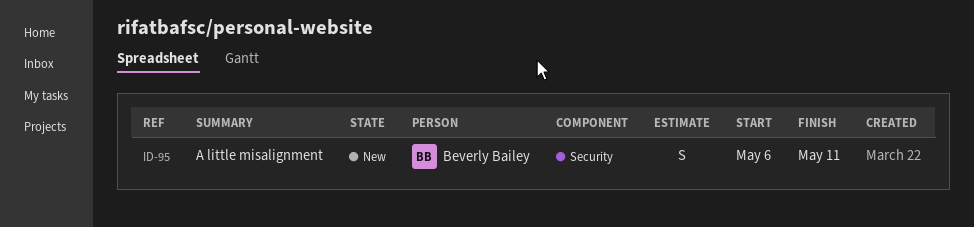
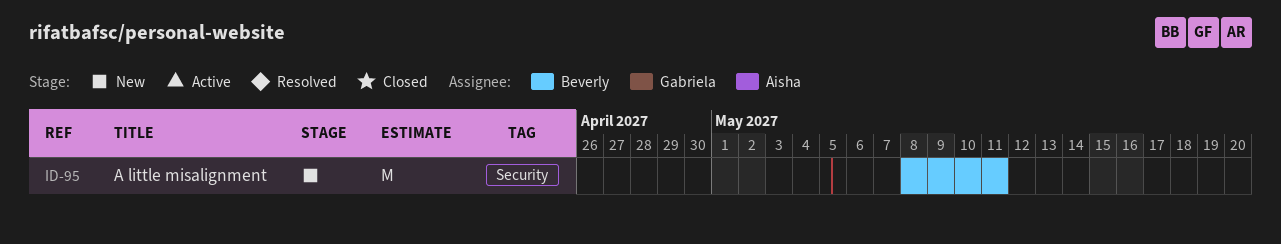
ID-95, estimate: S -> M
ID-95, start: May 6 -> May 8

